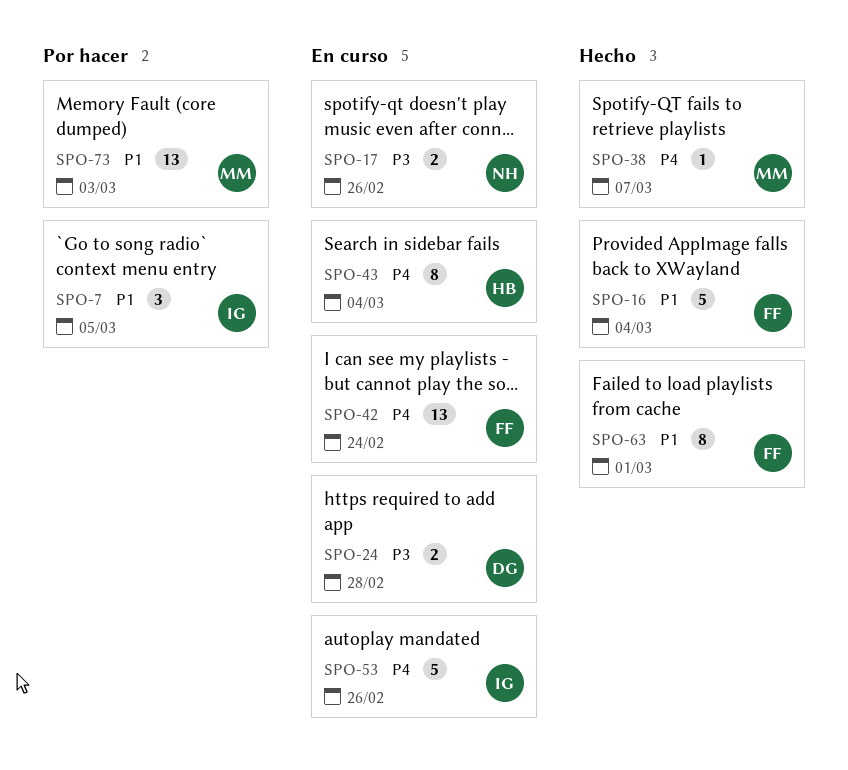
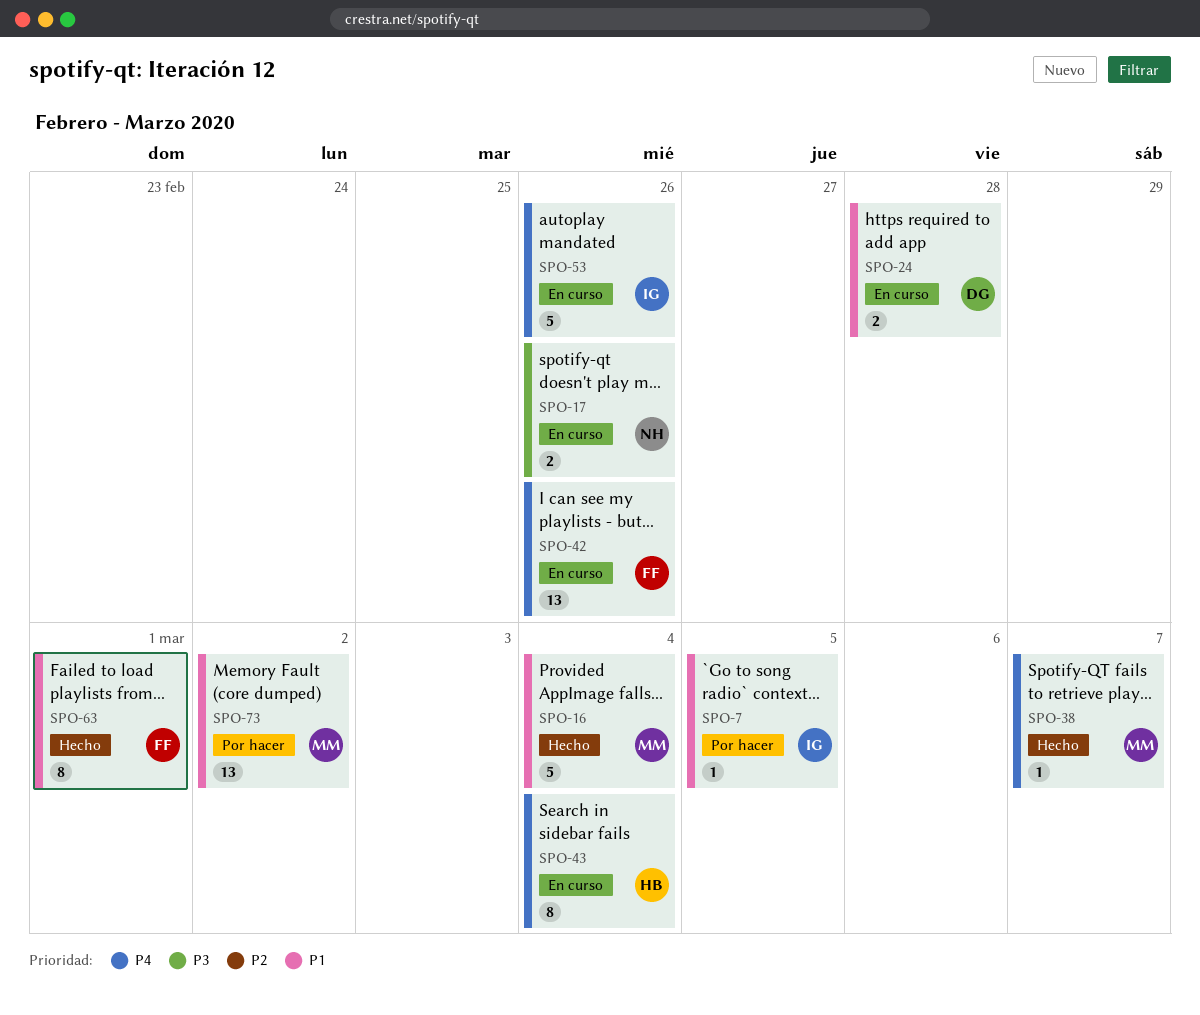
SPO-7, estimate: 3 -> 1
SPO-16, owner: FF -> MM
SPO-24, priority: P3 -> P1
SPO-42, due: Feb 24 -> Feb 26
SPO-73, due: Mar 3 -> Mar 2

